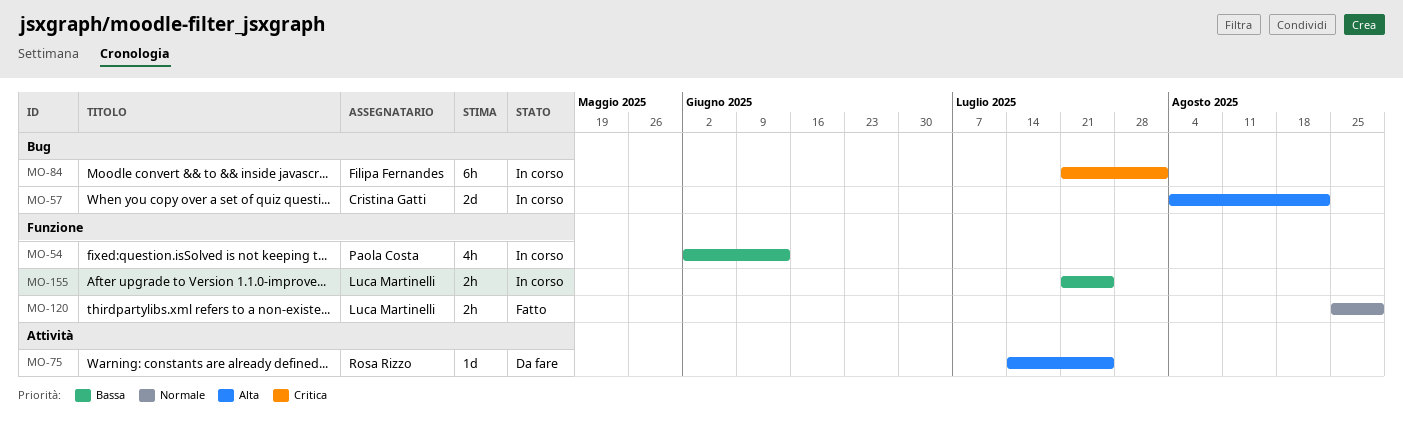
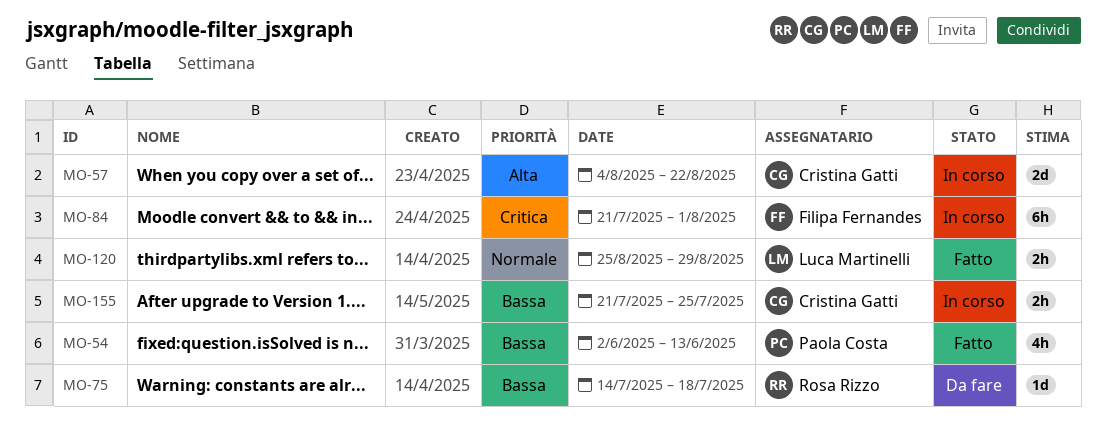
MO-54, status: In corso -> Fatto
MO-75, priority: Alta -> Bassa
MO-75, due: Jul 25 -> Jul 18
MO-155, owner: Luca Martinelli -> Cristina Gatti

